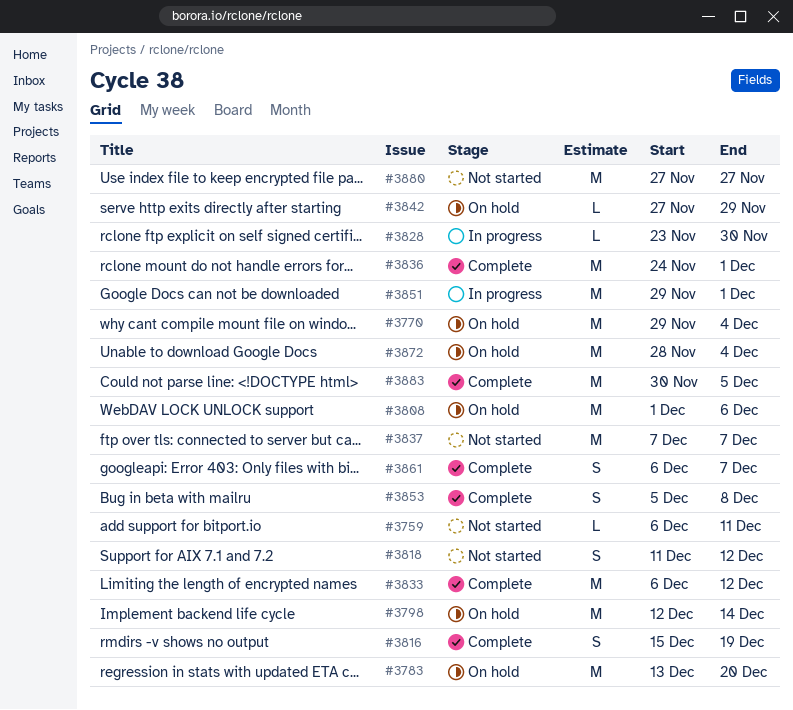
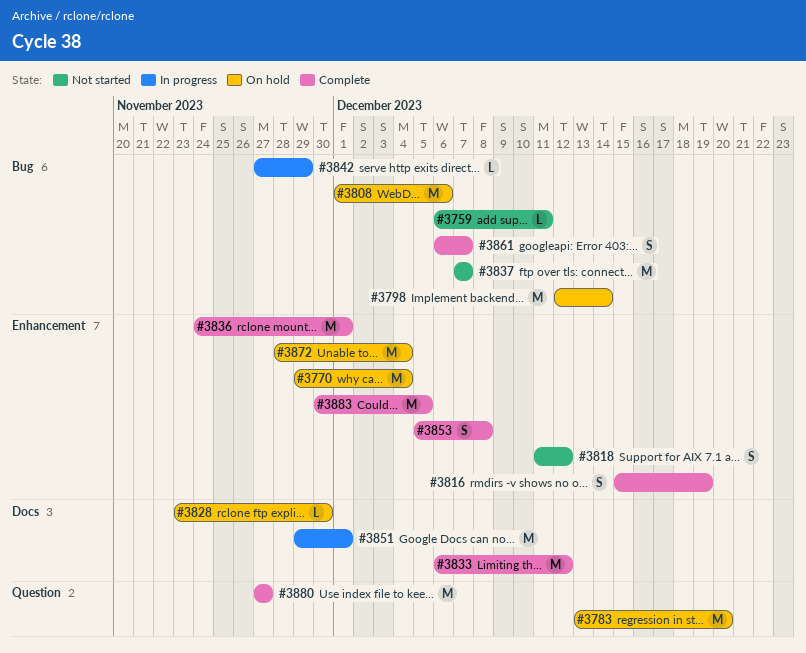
#3828, status: In progress -> On hold
#3842, status: On hold -> In progress
#3880, status: Not started -> Complete

